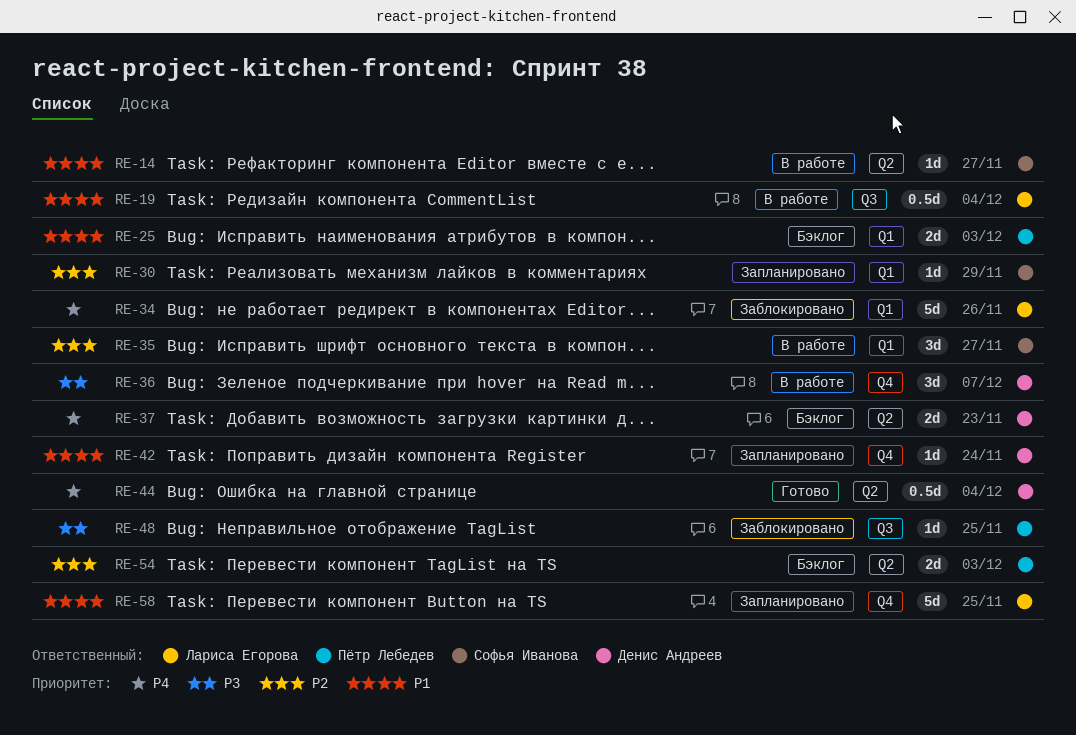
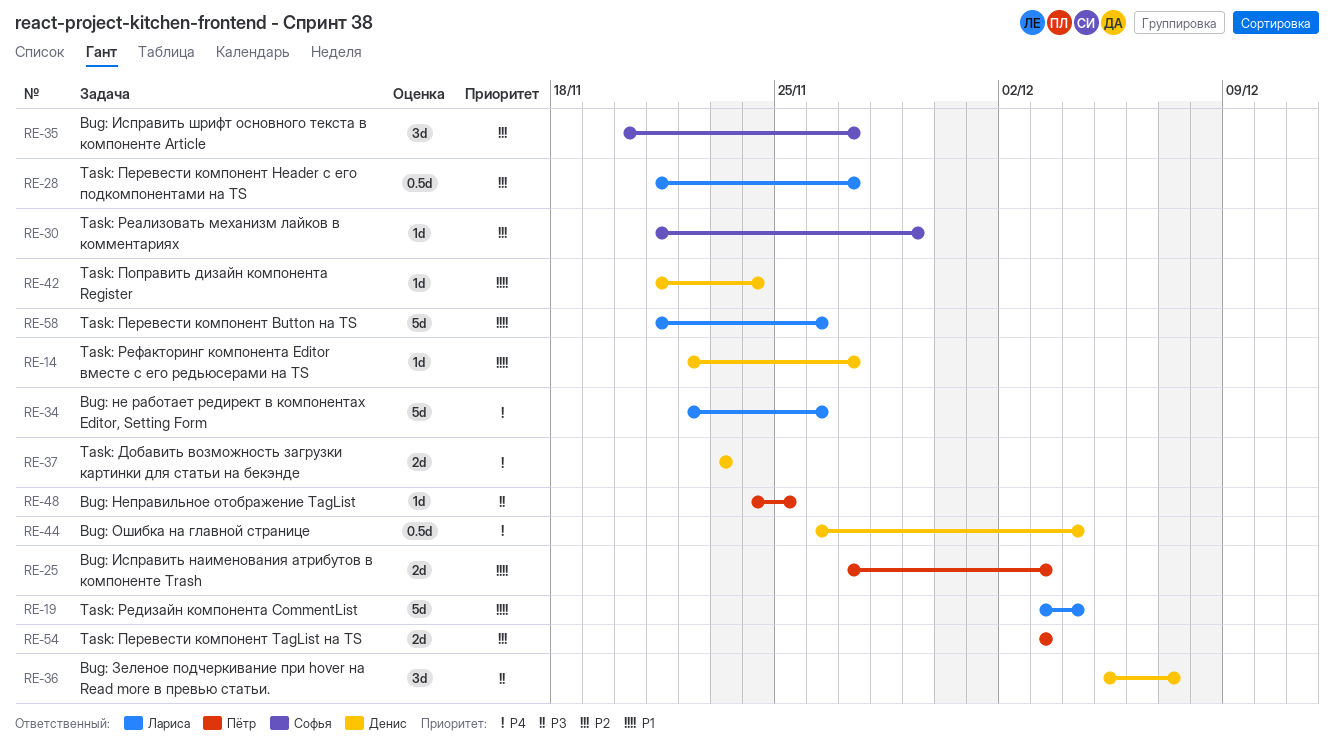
RE-14, owner: Софья Иванова -> Денис Андреев
RE-19, estimate: 0.5d -> 5d
RE-28: none -> present
RE-58, due: Nov 25 -> Nov 26

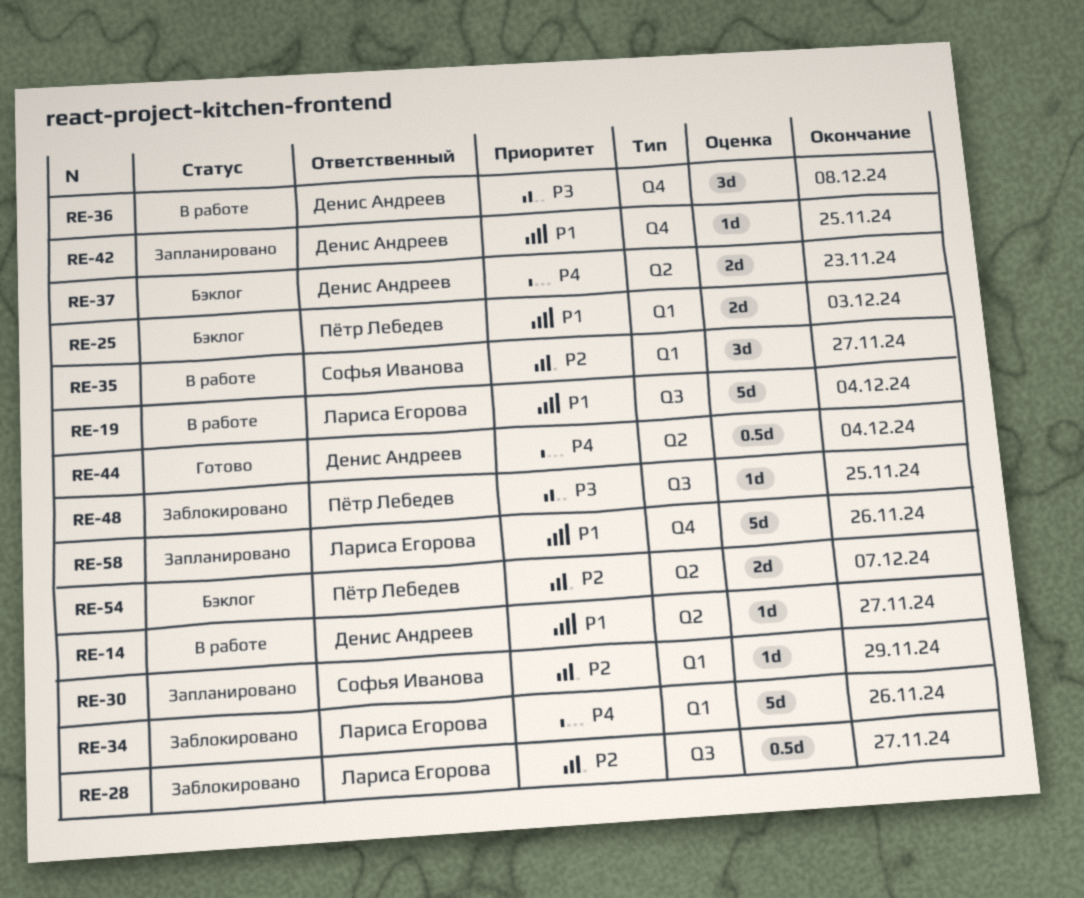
RE-36, due: Dec 7 -> Dec 8
RE-42, due: Nov 24 -> Nov 25
RE-54, due: Dec 3 -> Dec 7

